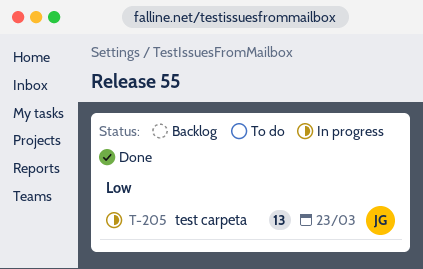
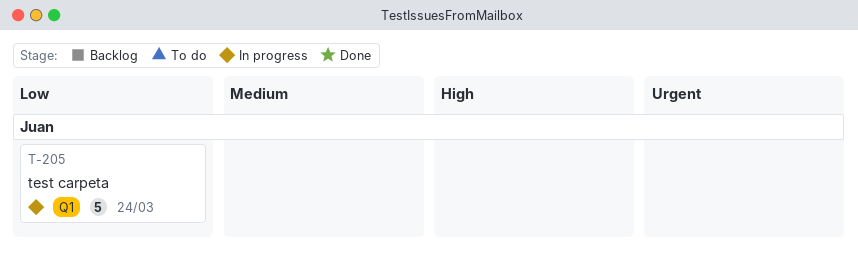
T-205, estimate: 13 -> 5
T-205, due: Mar 23 -> Mar 24

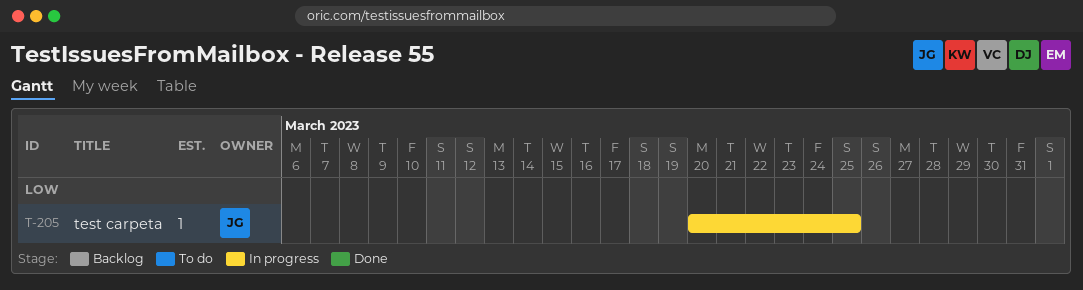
T-205, estimate: 5 -> 1
T-205, due: Mar 24 -> Mar 25

